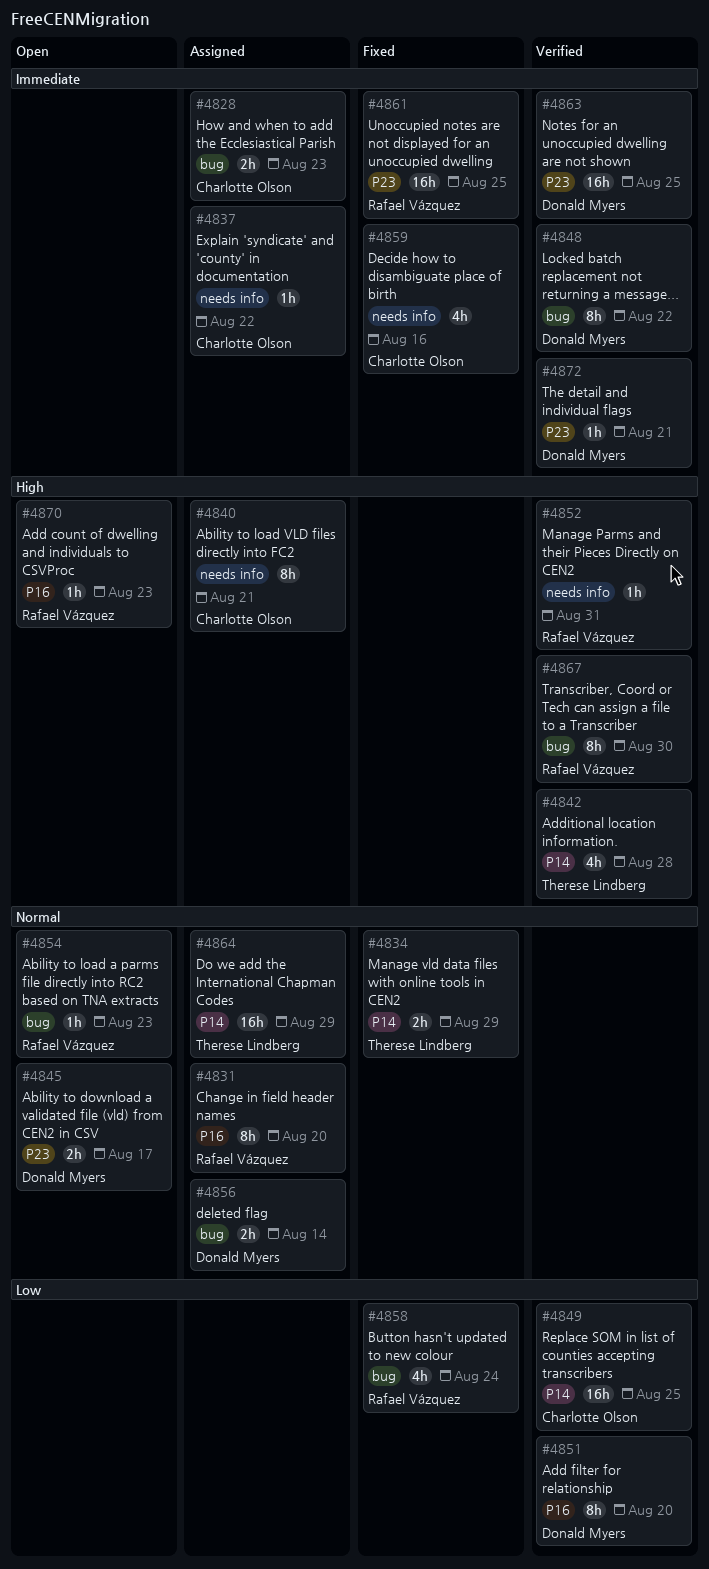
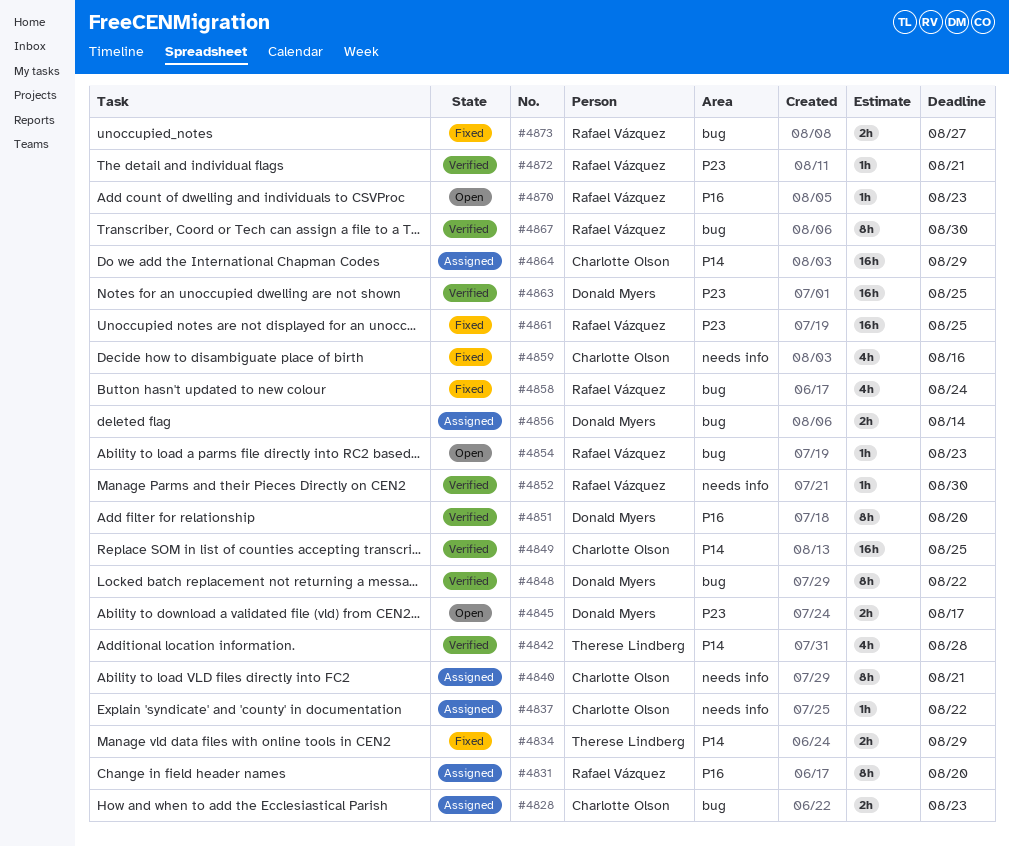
#4852, due: Aug 31 -> Aug 30
#4864, owner: Therese Lindberg -> Charlotte Olson
#4872, owner: Donald Myers -> Rafael Vázquez
#4873: none -> present

